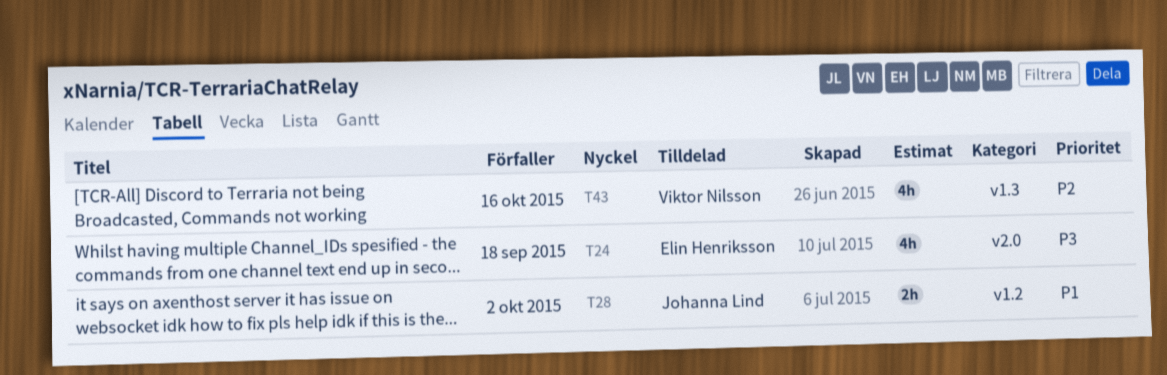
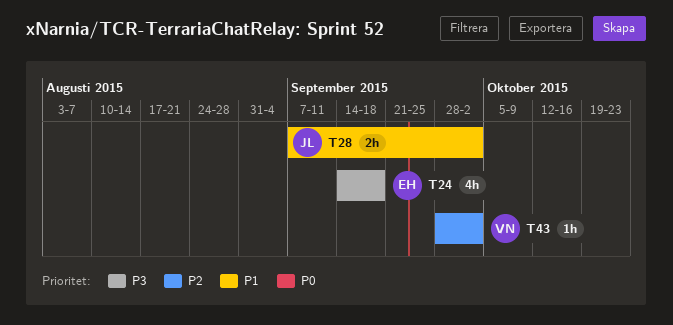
T43, estimate: 4h -> 1h
T43, due: Oct 16 -> Oct 2

